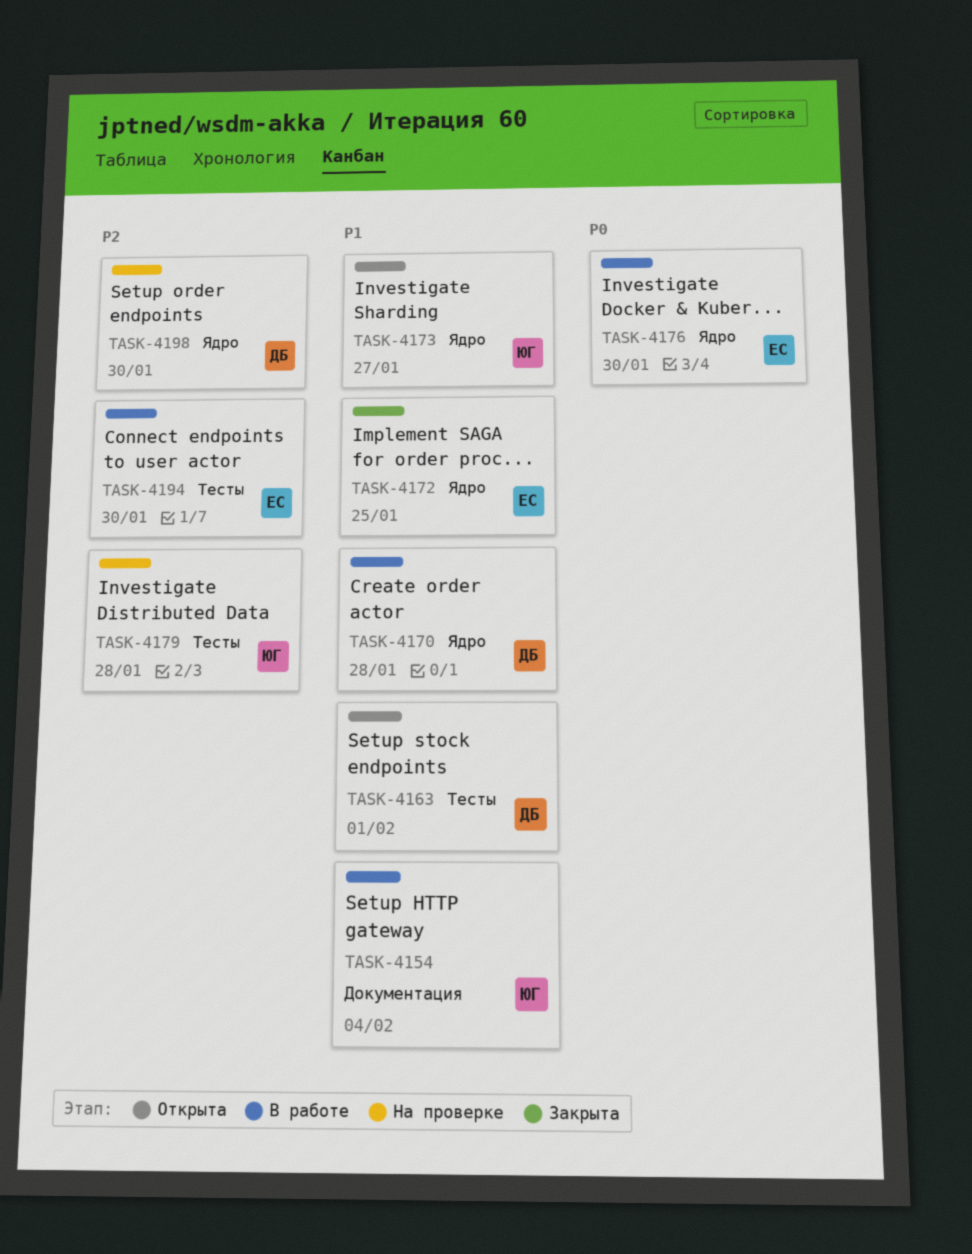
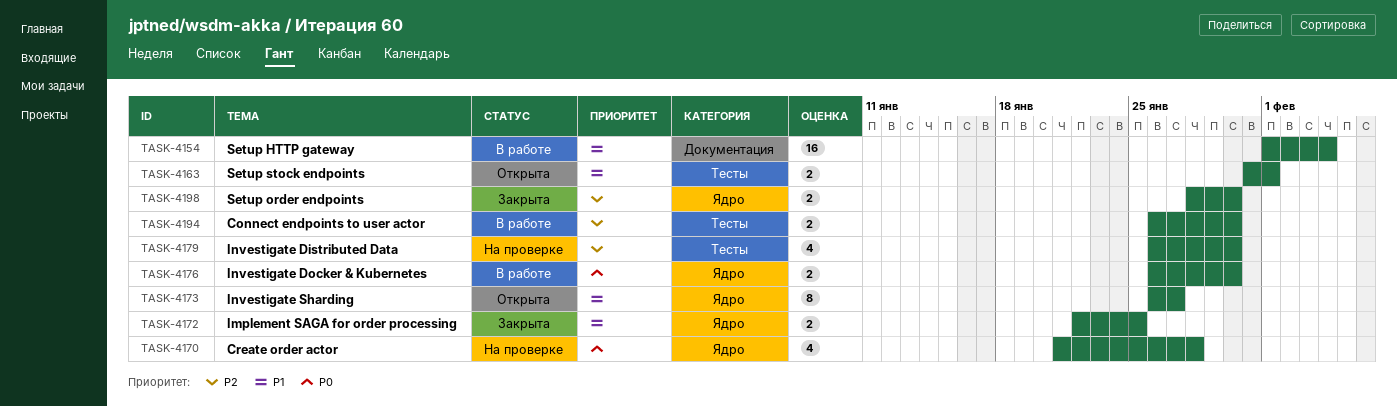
TASK-4170, status: В работе -> На проверке
TASK-4170, priority: P1 -> P0
TASK-4179, due: Jan 28 -> Jan 30
TASK-4198, status: На проверке -> Закрыта

